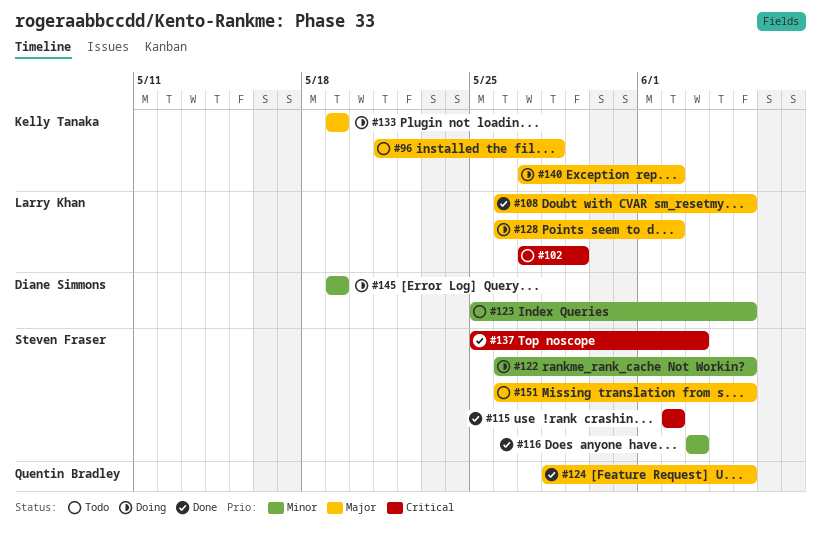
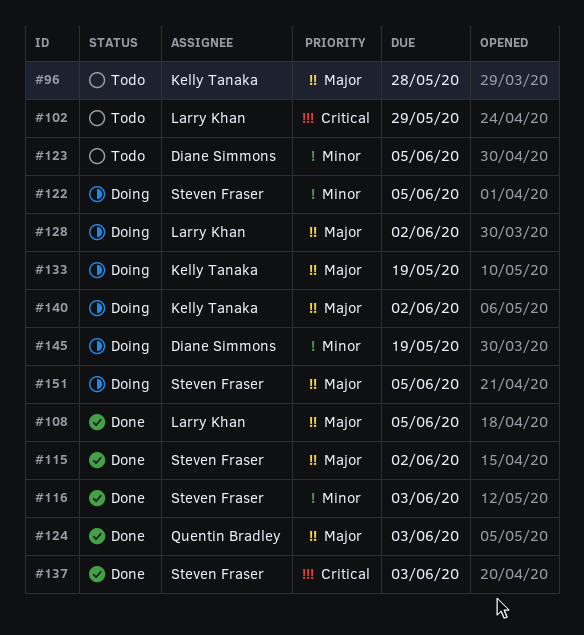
#115, priority: Critical -> Major
#124, due: Jun 5 -> Jun 3
#151, status: Todo -> Doing

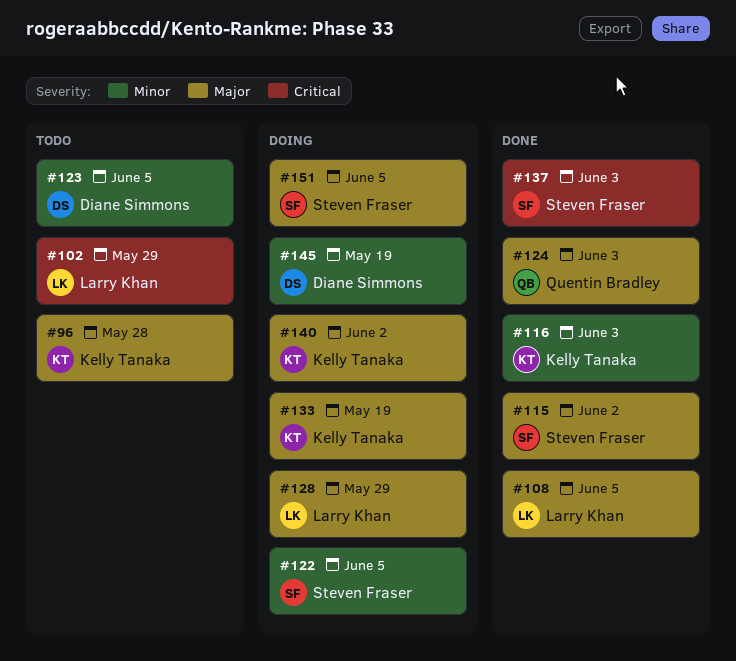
#116, owner: Steven Fraser -> Kelly Tanaka
#128, due: Jun 2 -> May 29

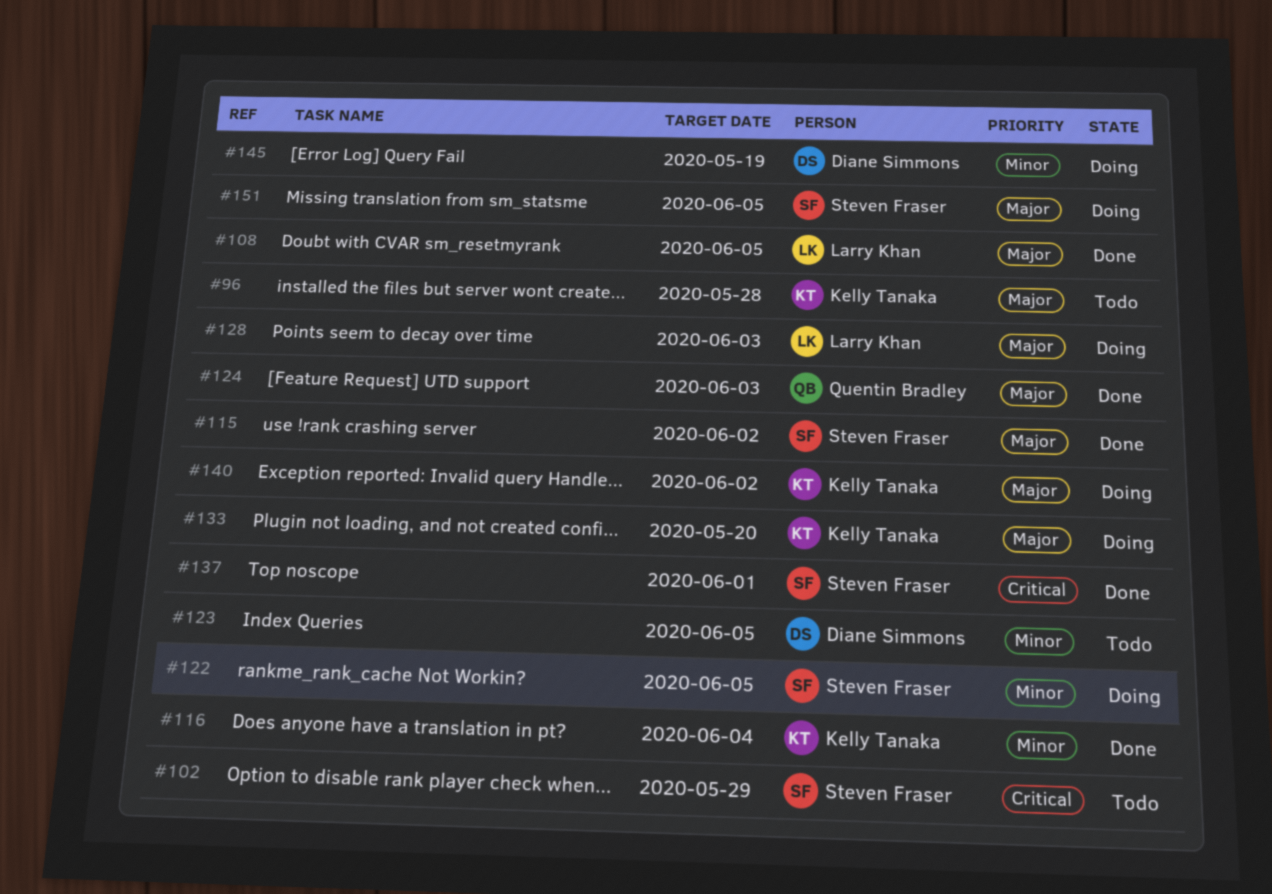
#102, owner: Larry Khan -> Steven Fraser
#116, due: Jun 3 -> Jun 4
#128, due: May 29 -> Jun 3
#133, due: May 19 -> May 20
#137, due: Jun 3 -> Jun 1

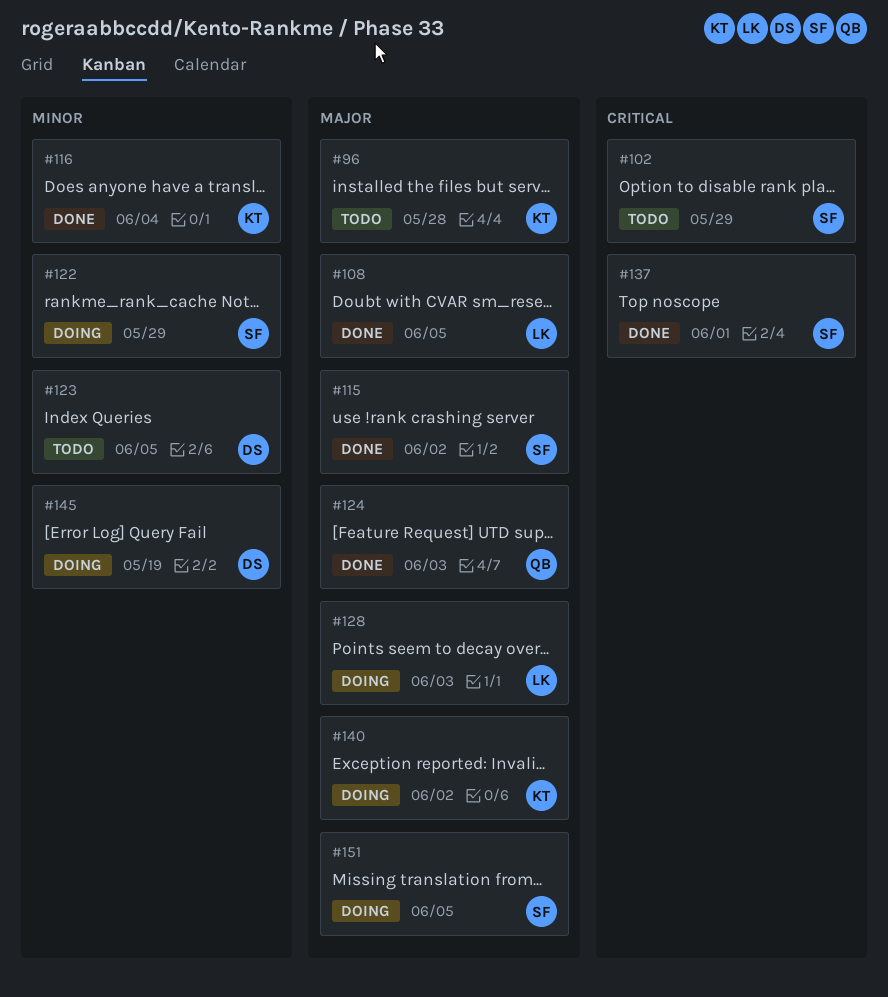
#122, due: Jun 5 -> May 29
#133: present -> none

